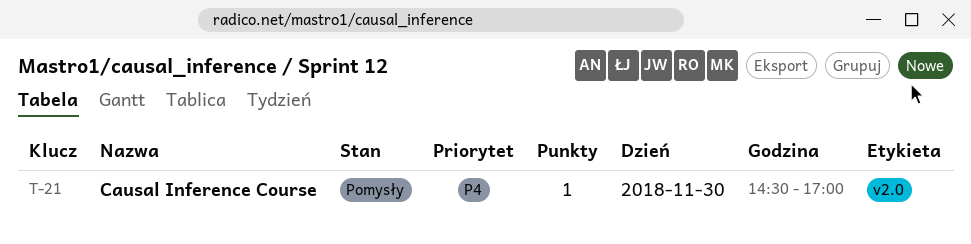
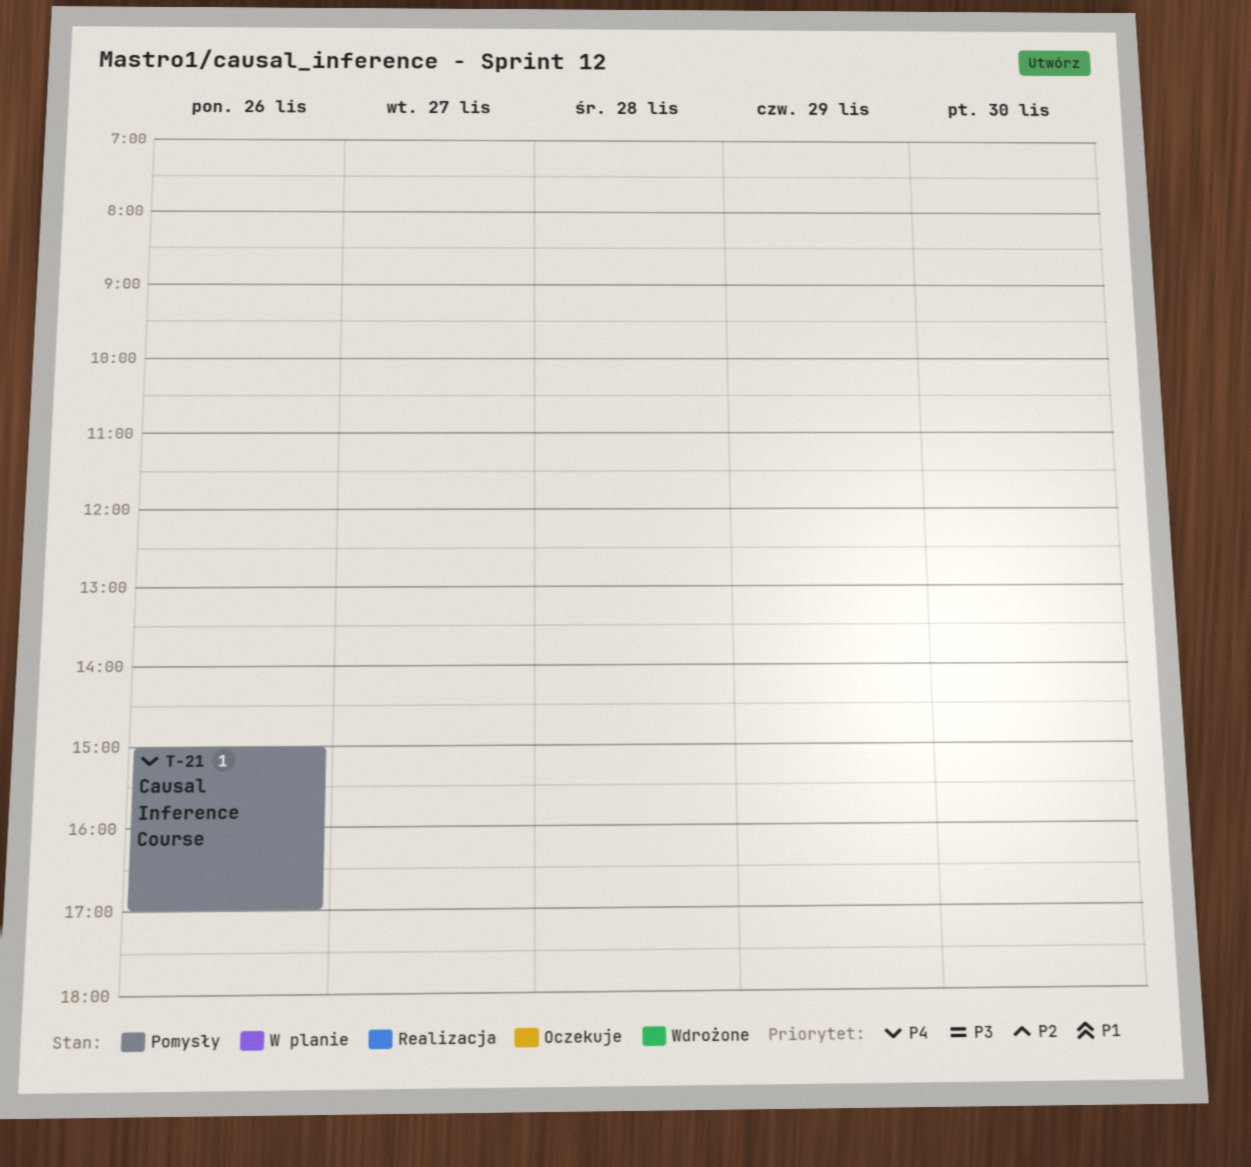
T-21, day: Nov 30 -> Nov 26
T-21, begins: 14:30 -> 15:00

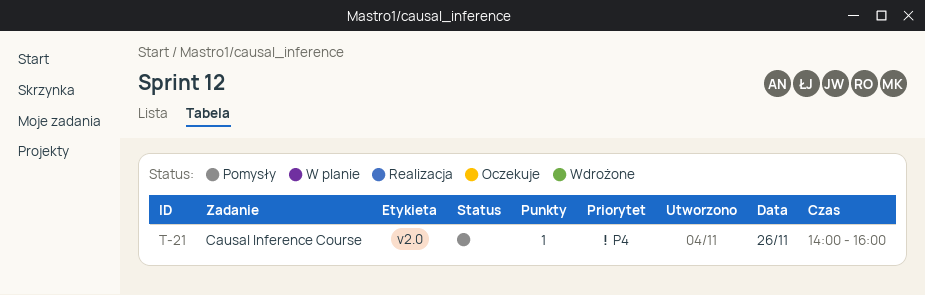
T-21, begins: 15:00 -> 14:00
T-21, ends: 17:00 -> 16:00

